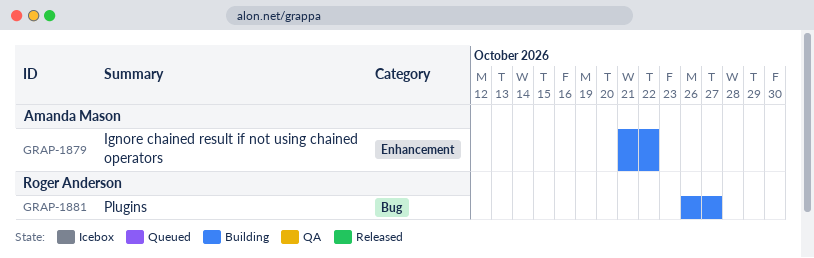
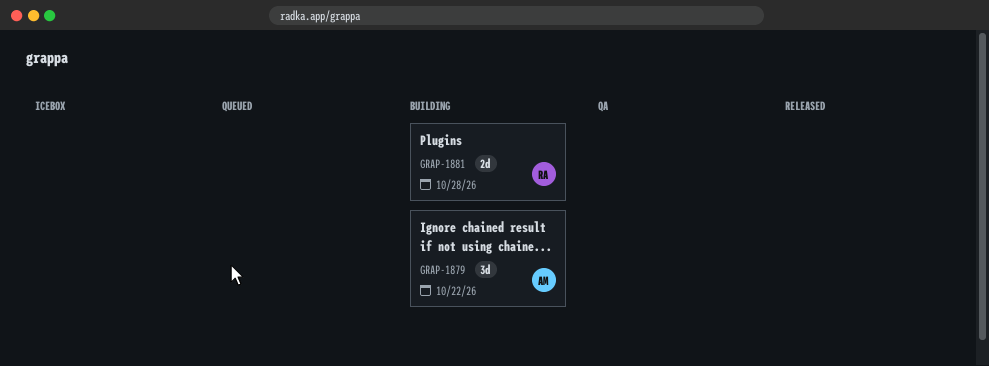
GRAP-1881, due: Oct 27 -> Oct 28

